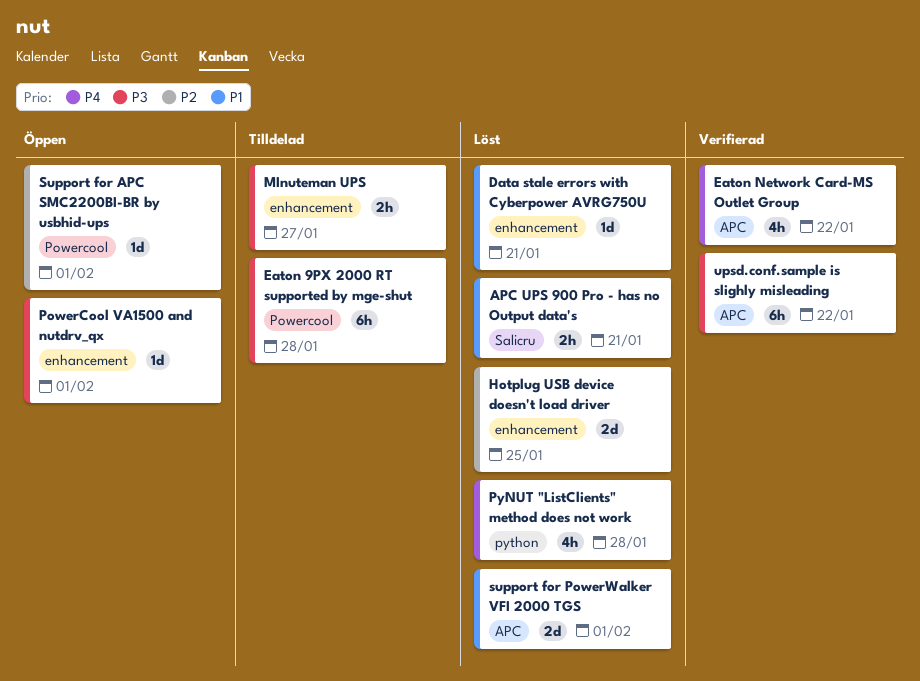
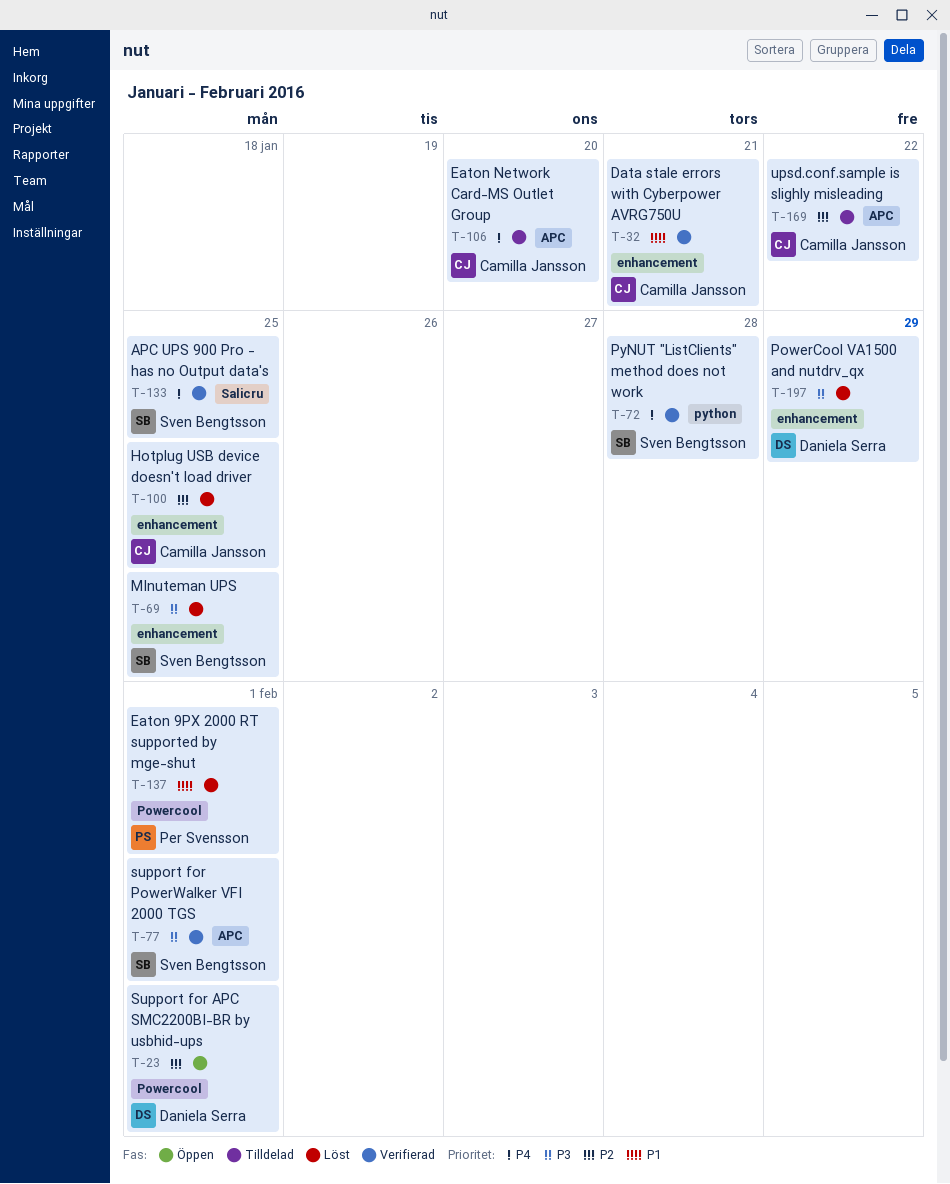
APC UPS 900 Pro - has no Output data's, status: Löst -> Verifierad
APC UPS 900 Pro - has no Output data's, priority: P1 -> P4
APC UPS 900 Pro - has no Output data's, due: Jan 21 -> Jan 25
Data stale errors with Cyberpower AVRG750U, status: Löst -> Verifierad
Eaton 9PX 2000 RT supported by mge-shut, status: Tilldelad -> Löst
Eaton 9PX 2000 RT supported by mge-shut, priority: P3 -> P1
Eaton 9PX 2000 RT supported by mge-shut, due: Jan 28 -> Feb 1
Eaton Network Card-MS Outlet Group, status: Verifierad -> Tilldelad
Eaton Network Card-MS Outlet Group, due: Jan 22 -> Jan 20
MInuteman UPS, status: Tilldelad -> Löst
MInuteman UPS, due: Jan 27 -> Jan 25
PowerCool VA1500 and nutdrv_qx, status: Öppen -> Löst
PowerCool VA1500 and nutdrv_qx, due: Feb 1 -> Jan 29
PyNUT "ListClients" method does not work, status: Löst -> Verifierad
support for PowerWalker VFI 2000 TGS, status: Löst -> Verifierad
support for PowerWalker VFI 2000 TGS, priority: P1 -> P3
upsd.conf.sample is slighly misleading, status: Verifierad -> Tilldelad
upsd.conf.sample is slighly misleading, priority: P3 -> P2

